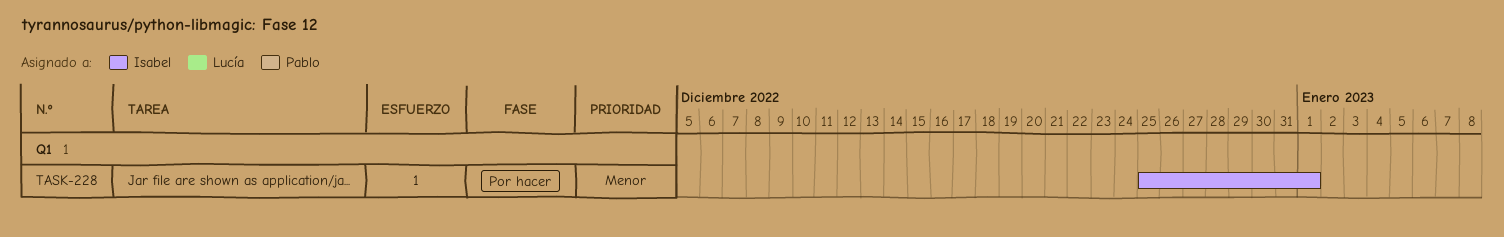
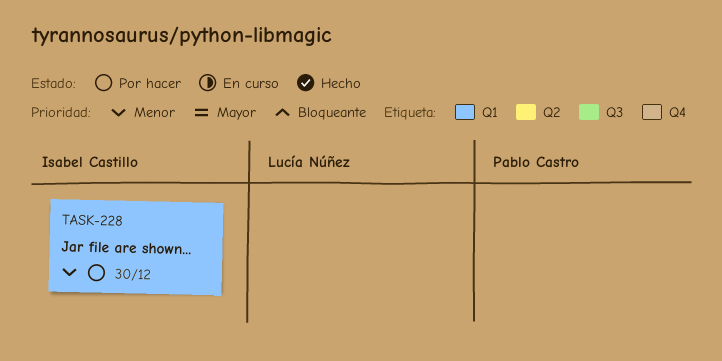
TASK-228, due: Jan 1 -> Dec 30

